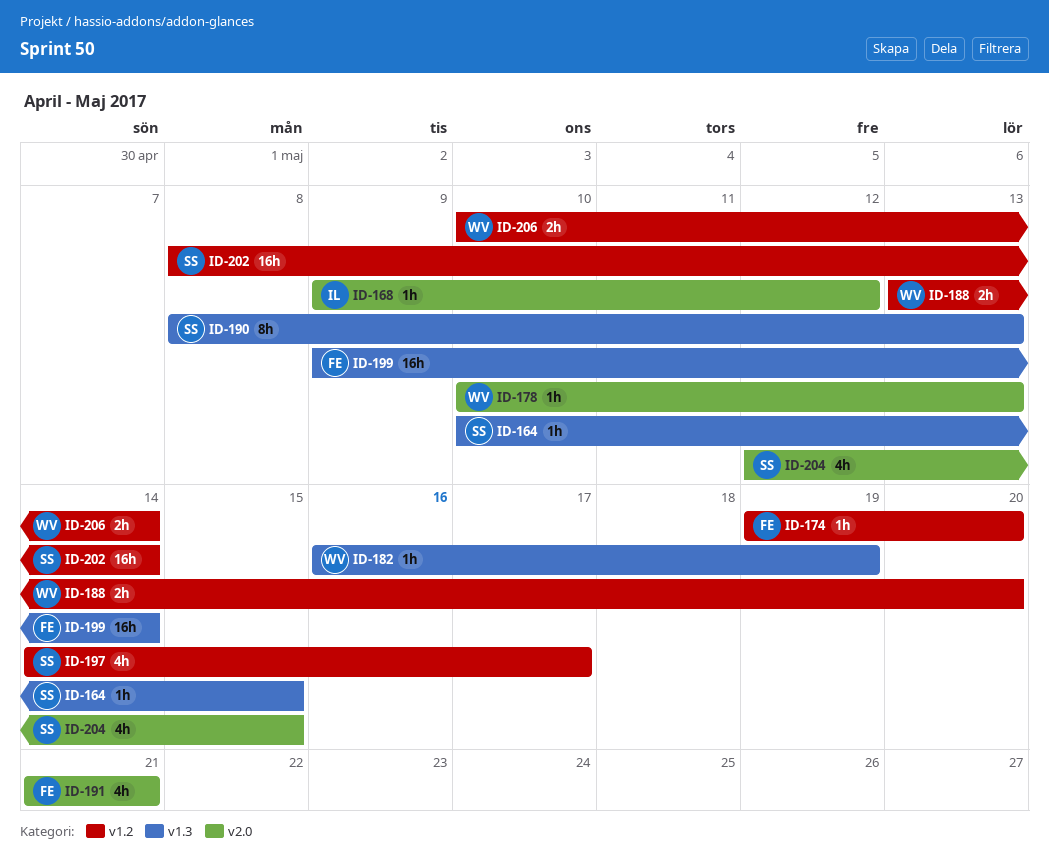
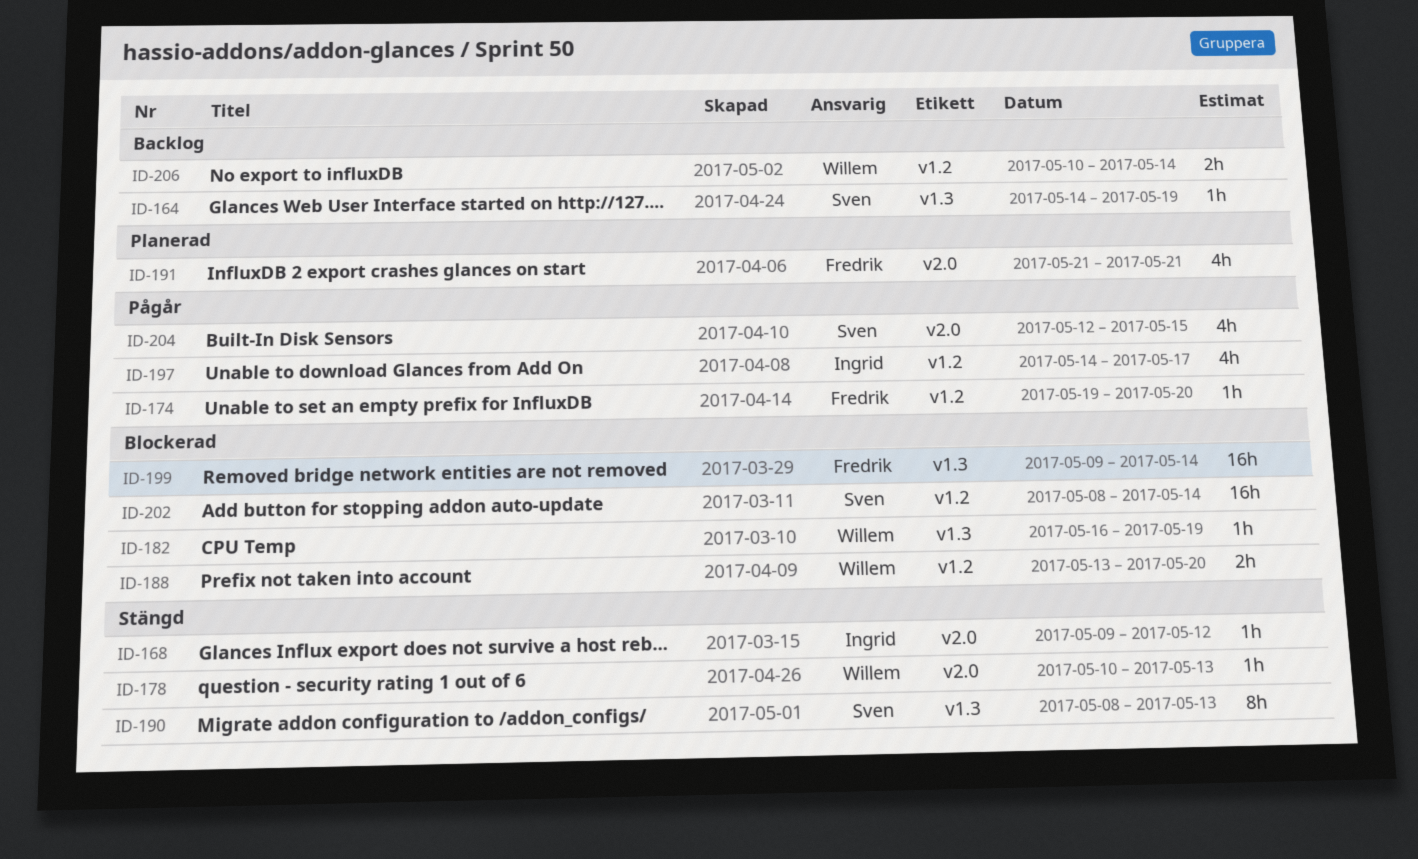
ID-164, start: May 10 -> May 14
ID-164, due: May 15 -> May 19
ID-197, owner: Sven -> Ingrid

